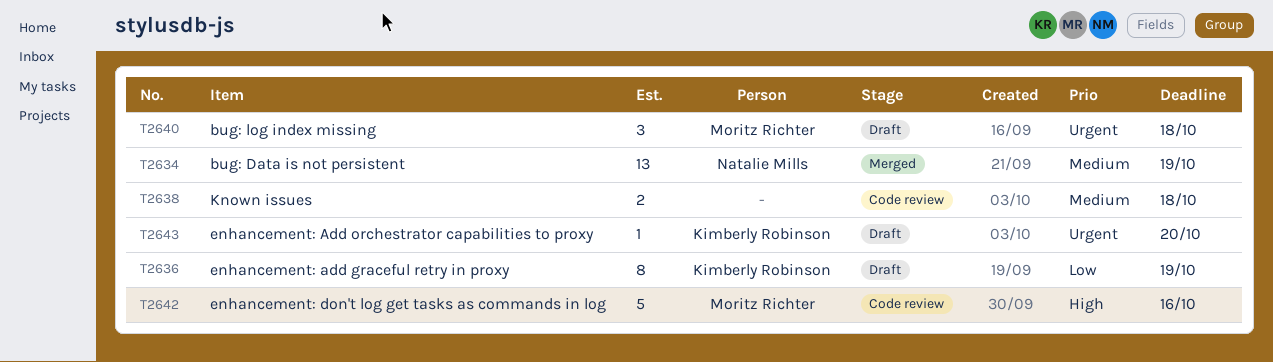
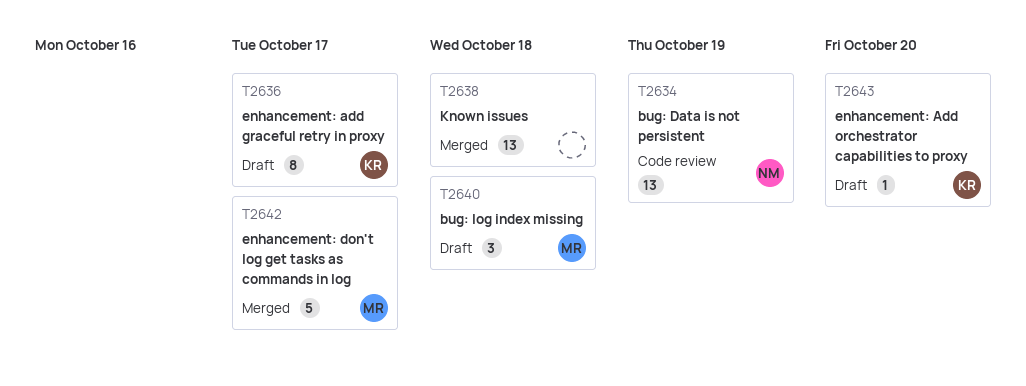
T2634, status: Merged -> Code review
T2636, due: Oct 19 -> Oct 17
T2638, status: Code review -> Merged
T2638, estimate: 2 -> 13
T2642, status: Code review -> Merged
T2642, due: Oct 16 -> Oct 17

